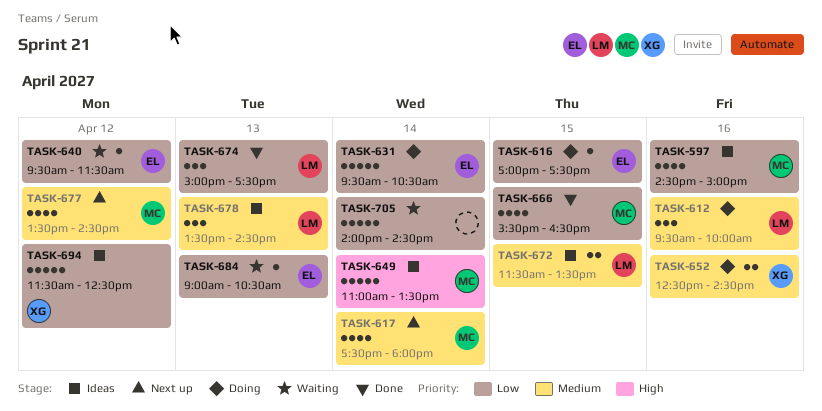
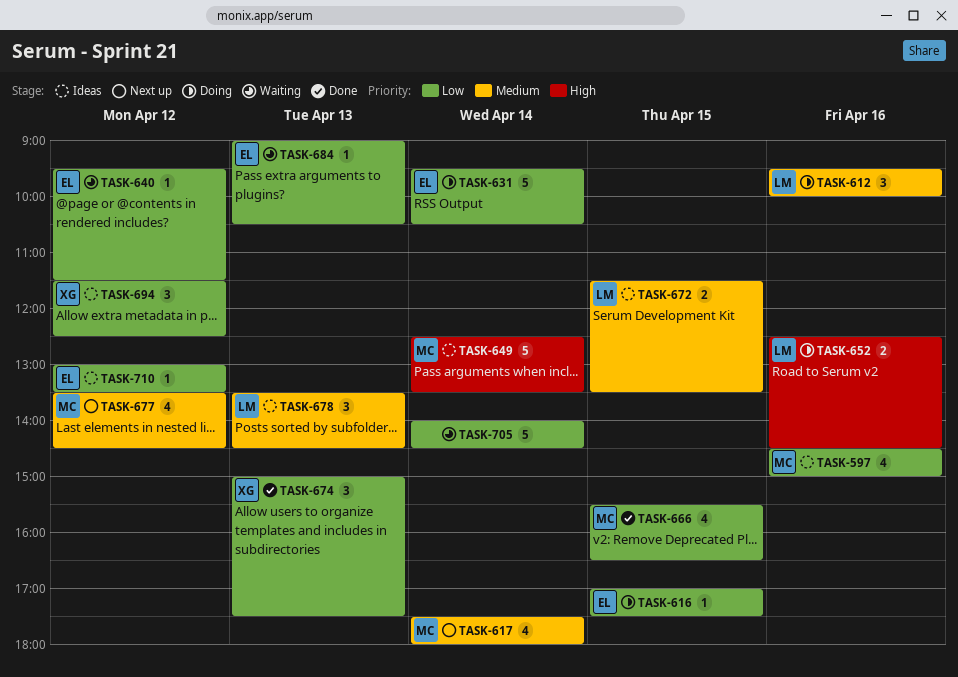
TASK-649, begins: 11:00 -> 12:30
TASK-652, owner: XG -> LM
TASK-652, priority: Medium -> High
TASK-674, owner: LM -> XG
TASK-694, estimate: 5 -> 3
TASK-710: none -> present

